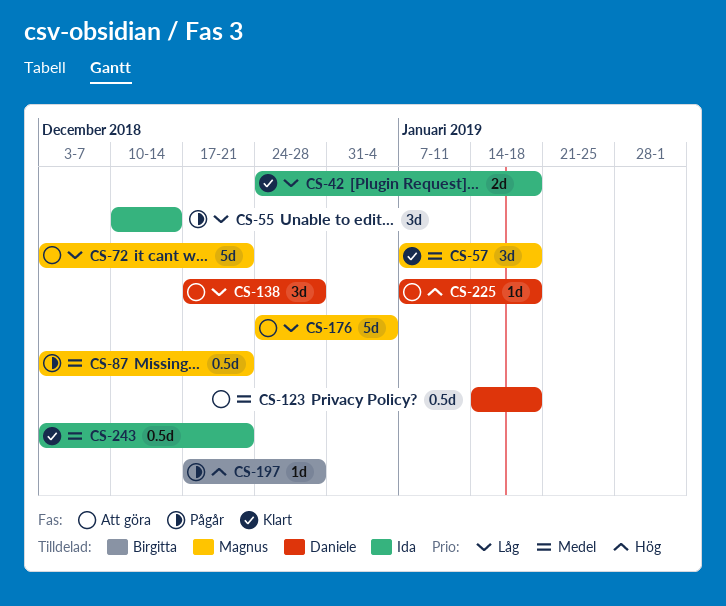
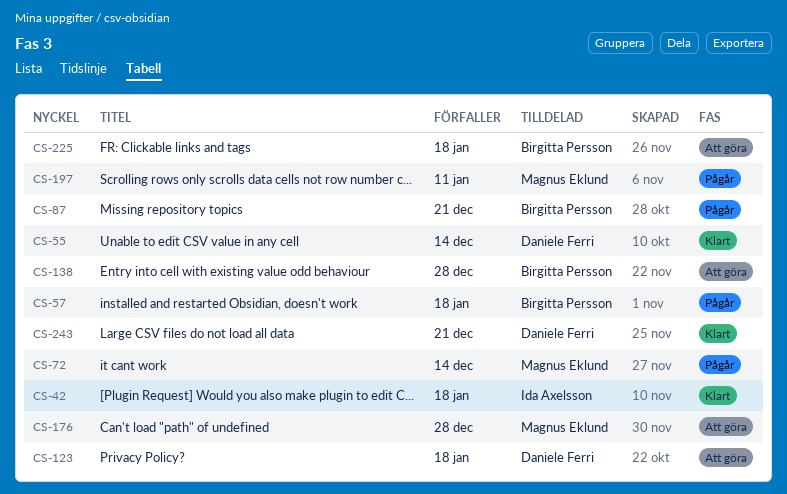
CS-55, status: Pågår -> Klart
CS-55, owner: Ida Axelsson -> Daniele Ferri
CS-57, status: Klart -> Pågår
CS-57, owner: Magnus Eklund -> Birgitta Persson
CS-72, status: Att göra -> Pågår
CS-72, due: Dec 21 -> Dec 14
CS-87, owner: Magnus Eklund -> Birgitta Persson
CS-138, owner: Daniele Ferri -> Birgitta Persson
CS-176, due: Jan 4 -> Dec 28
CS-197, owner: Birgitta Persson -> Magnus Eklund
CS-197, due: Dec 28 -> Jan 11
CS-225, owner: Daniele Ferri -> Birgitta Persson
CS-243, owner: Ida Axelsson -> Daniele Ferri

